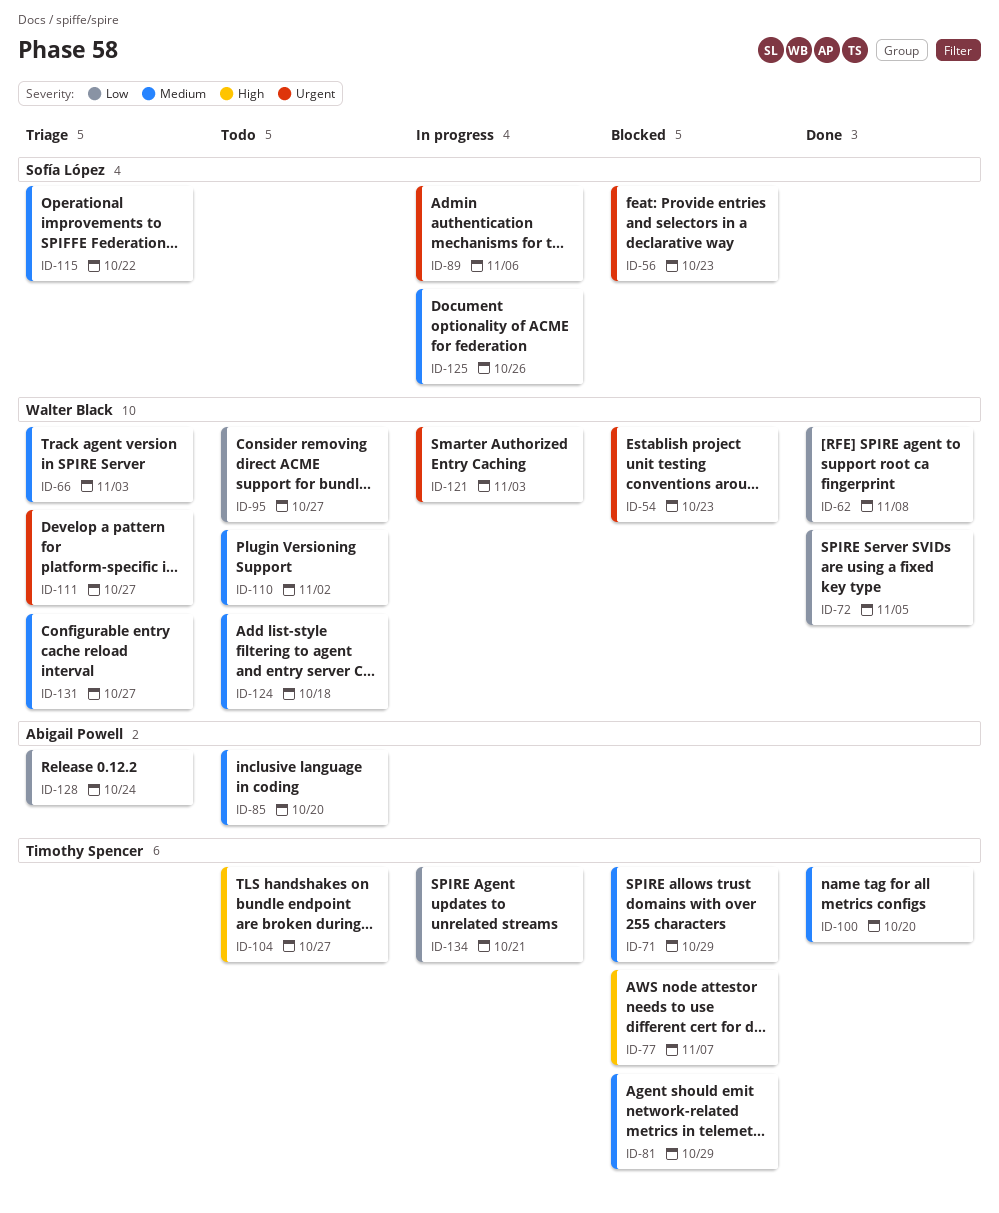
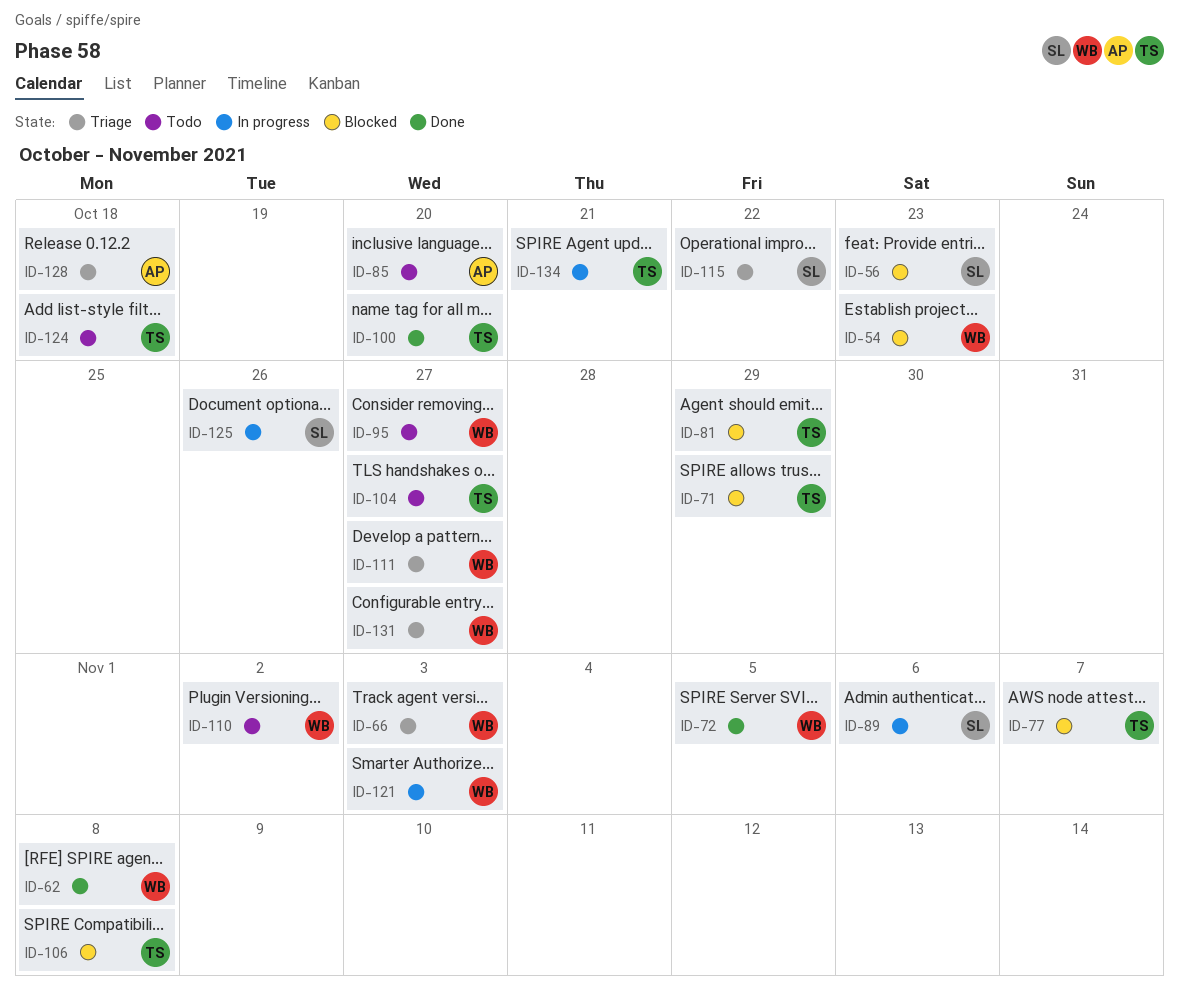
ID-106: none -> present
ID-124, owner: Walter Black -> Timothy Spencer
ID-128, due: Oct 24 -> Oct 18

